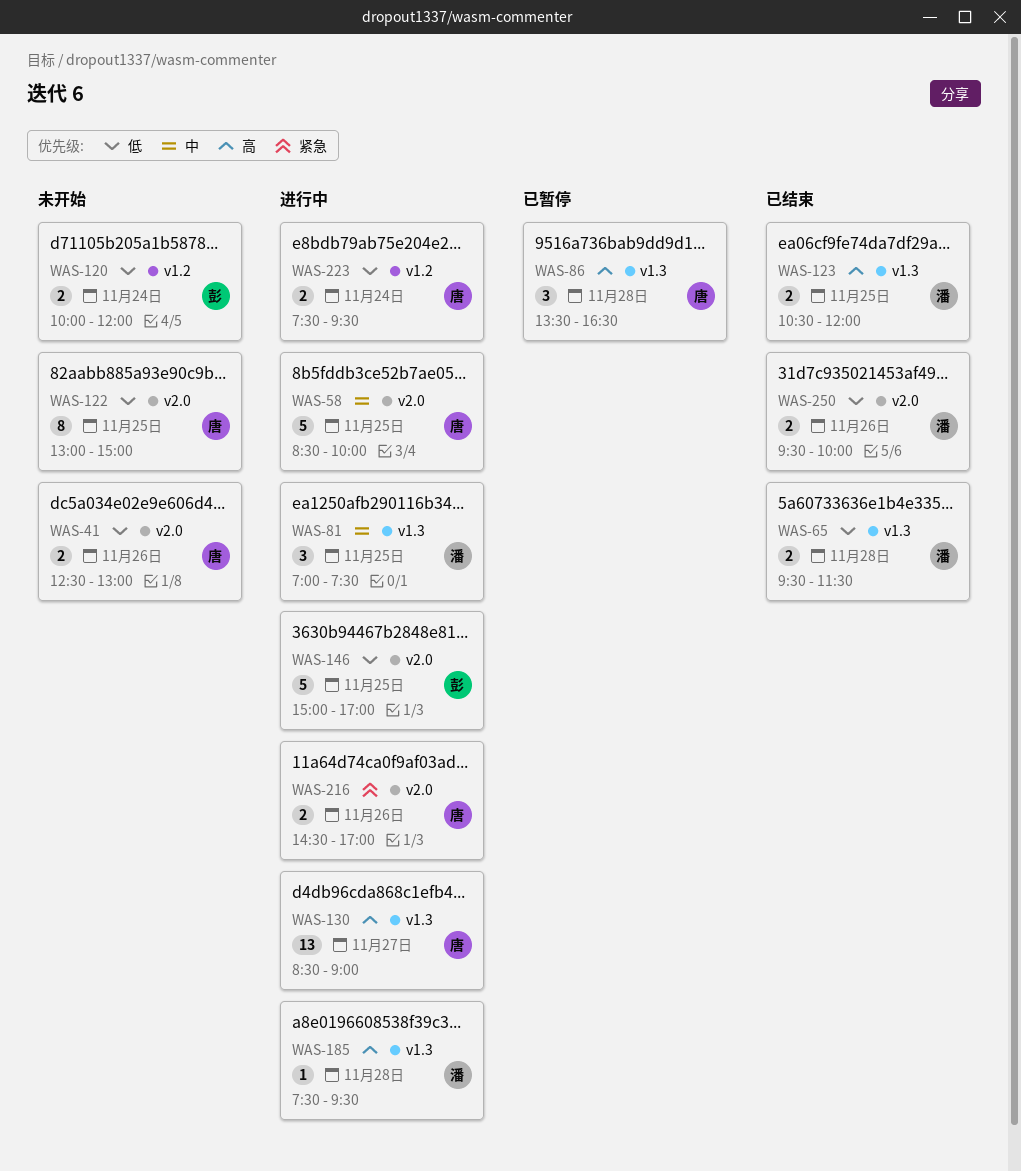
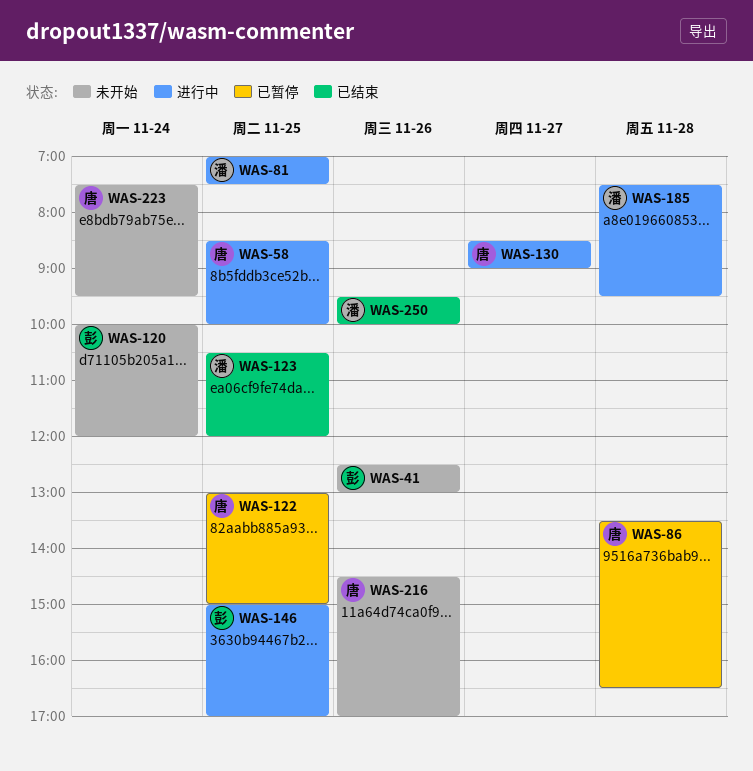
WAS-41, owner: 唐 -> 彭
WAS-65: present -> none
WAS-122, status: 未开始 -> 已暂停
WAS-216, status: 进行中 -> 未开始
WAS-223, status: 进行中 -> 未开始

